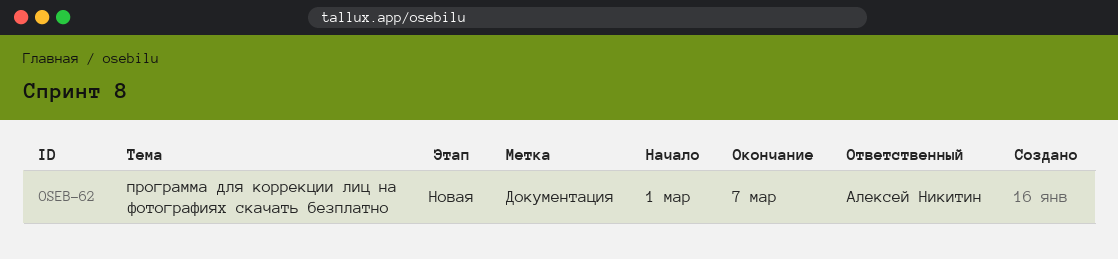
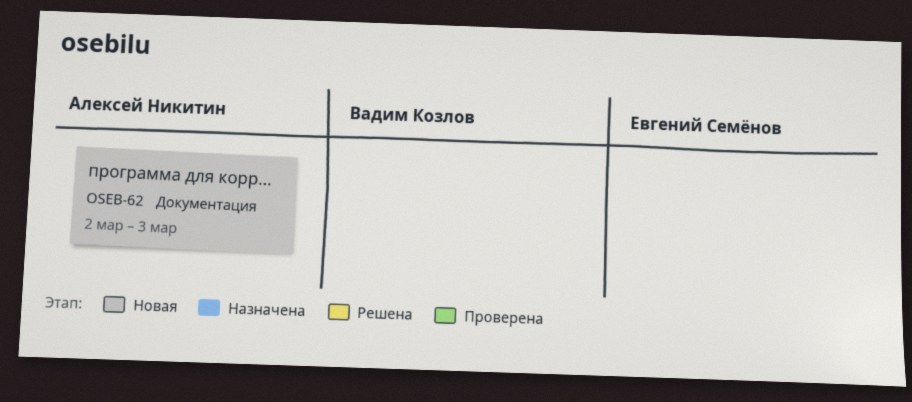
OSEB-62, start: Mar 1 -> Mar 2
OSEB-62, due: Mar 7 -> Mar 3

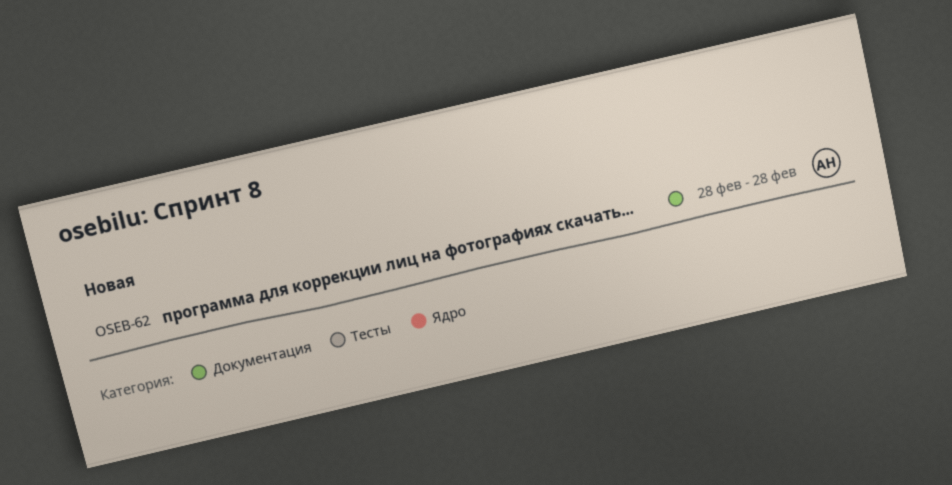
OSEB-62, start: Mar 2 -> Feb 28
OSEB-62, due: Mar 3 -> Feb 28

